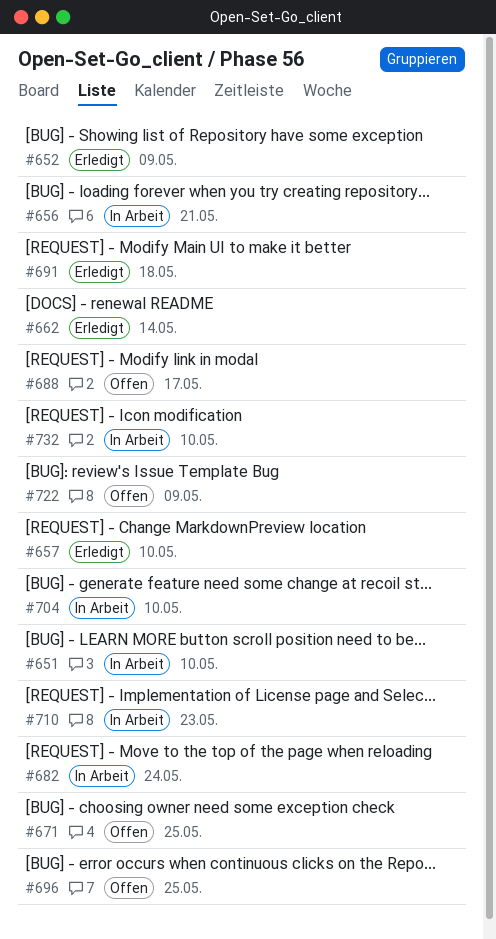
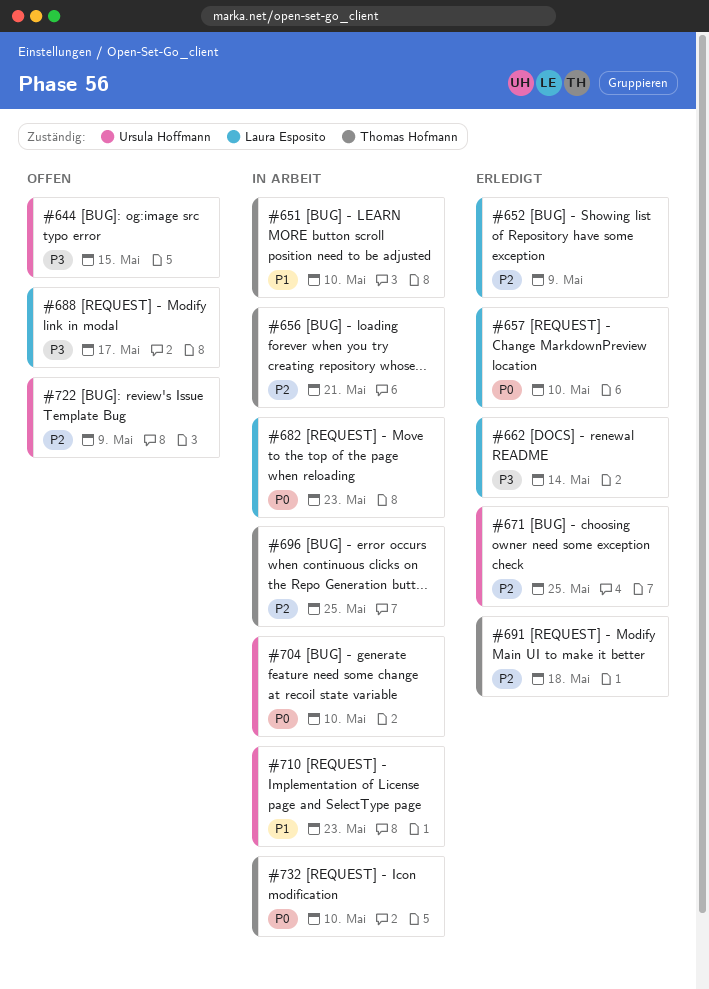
#644: none -> present
#671, status: Offen -> Erledigt
#682, due: May 24 -> May 23
#696, status: Offen -> In Arbeit

